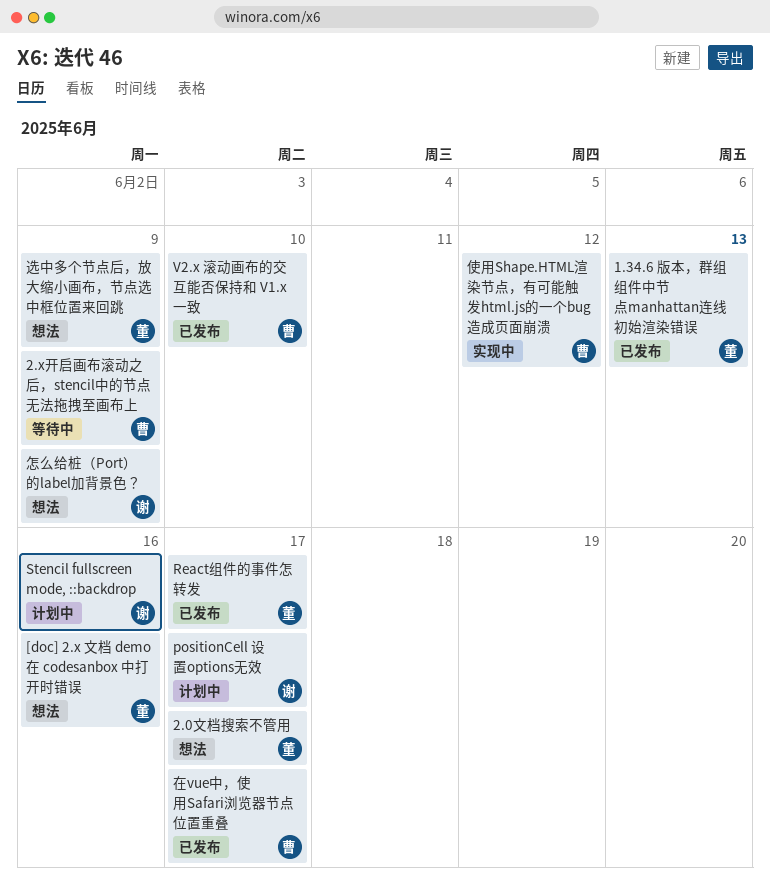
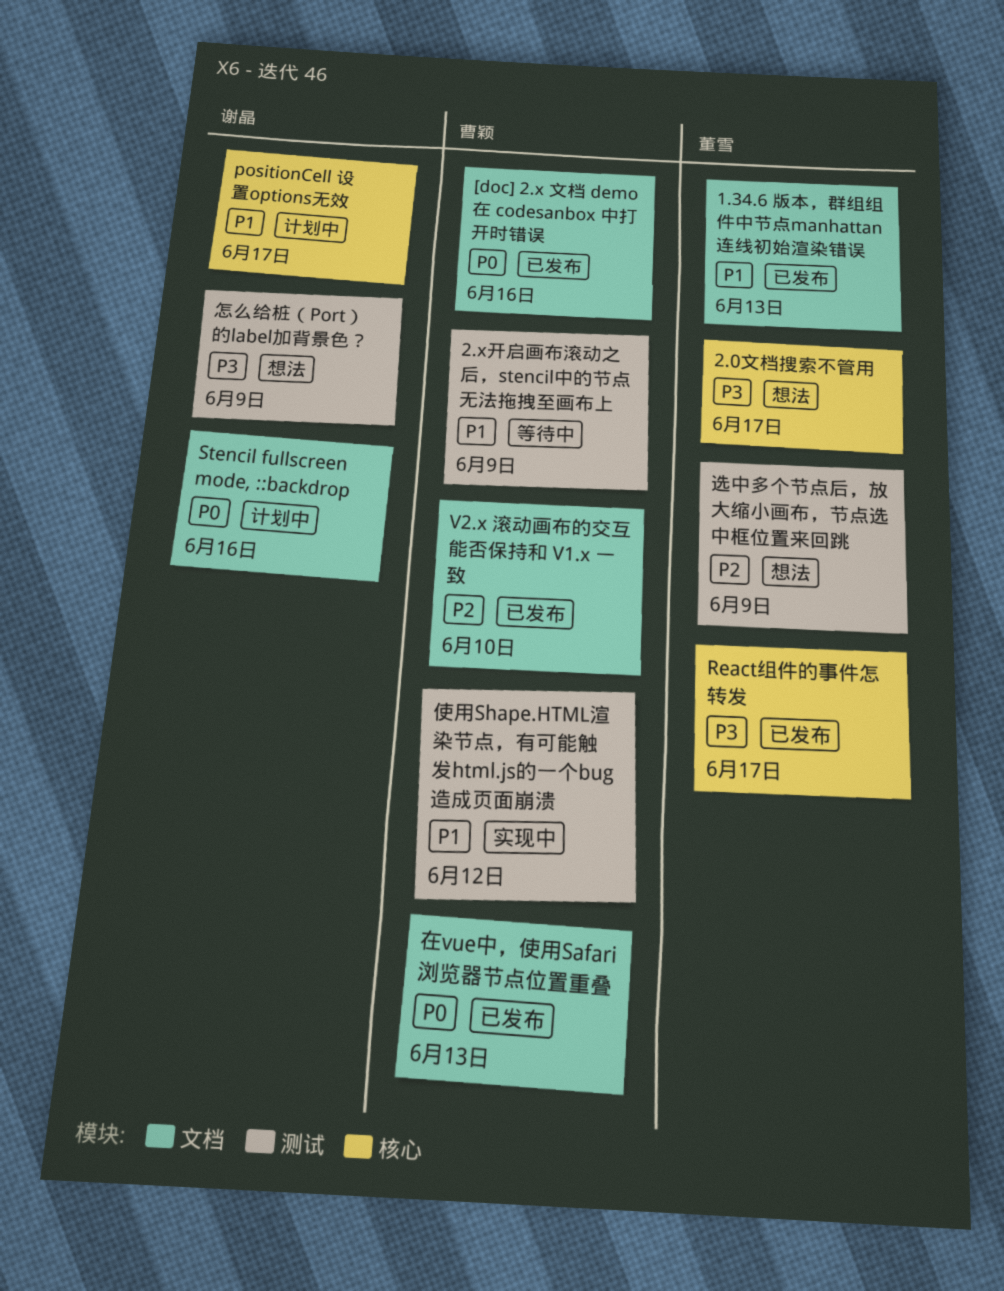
[doc] 2.x 文档 demo 在 codesanbox 中打开时错误, status: 想法 -> 已发布
[doc] 2.x 文档 demo 在 codesanbox 中打开时错误, owner: 董雪 -> 曹颖
在vue中，使用Safari浏览器节点位置重叠, due: Jun 17 -> Jun 13

